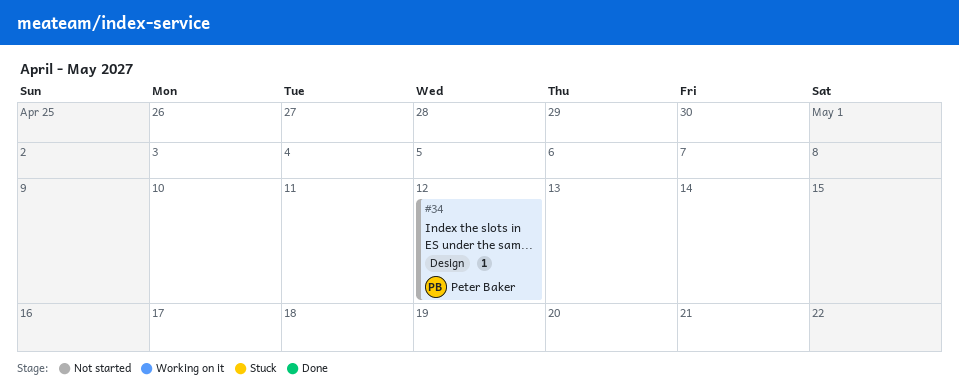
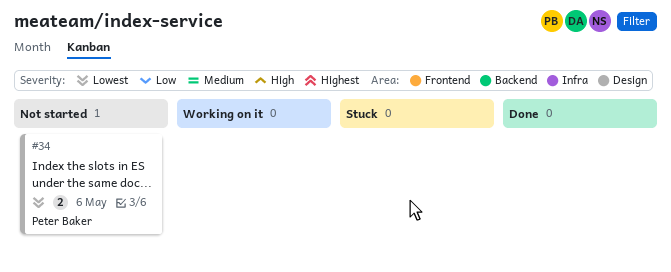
#34, estimate: 1 -> 2
#34, due: May 12 -> May 6

